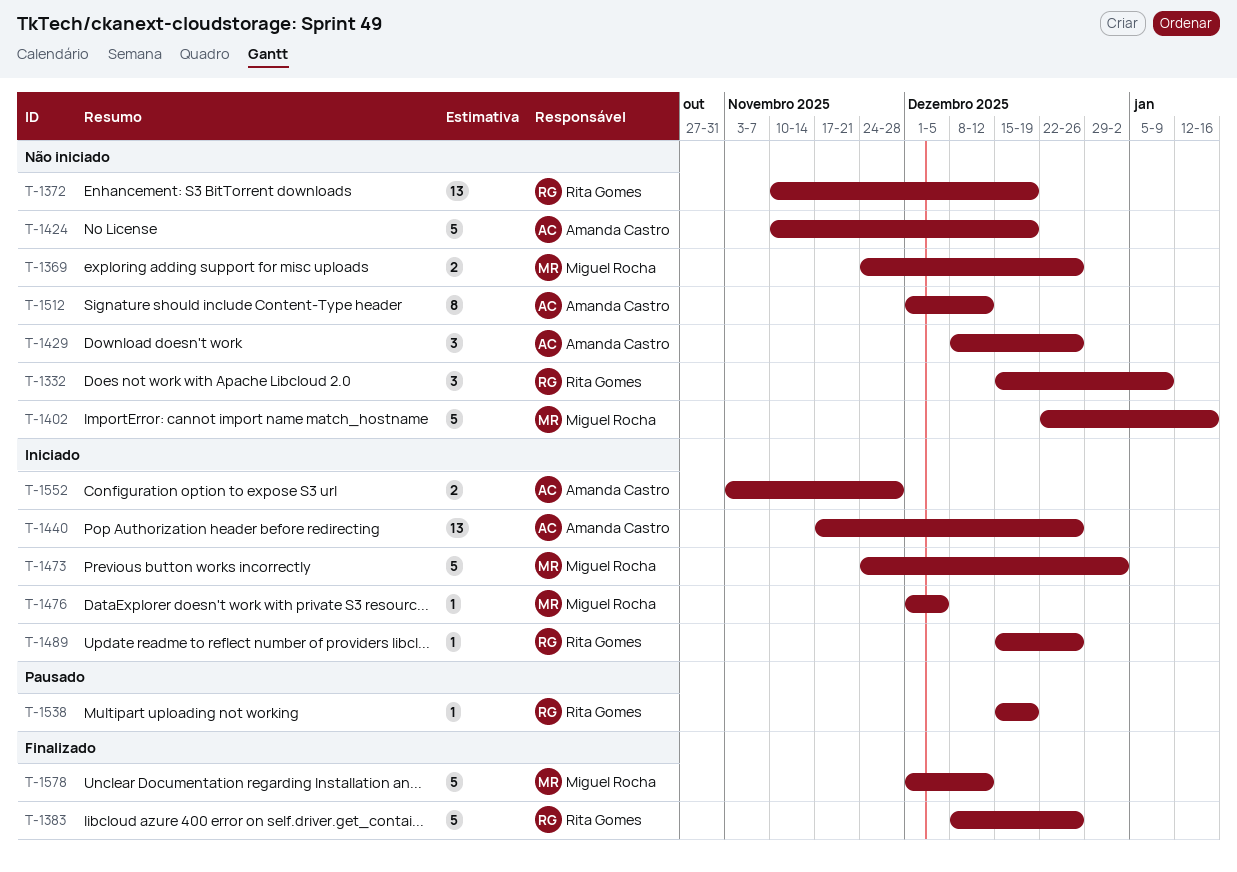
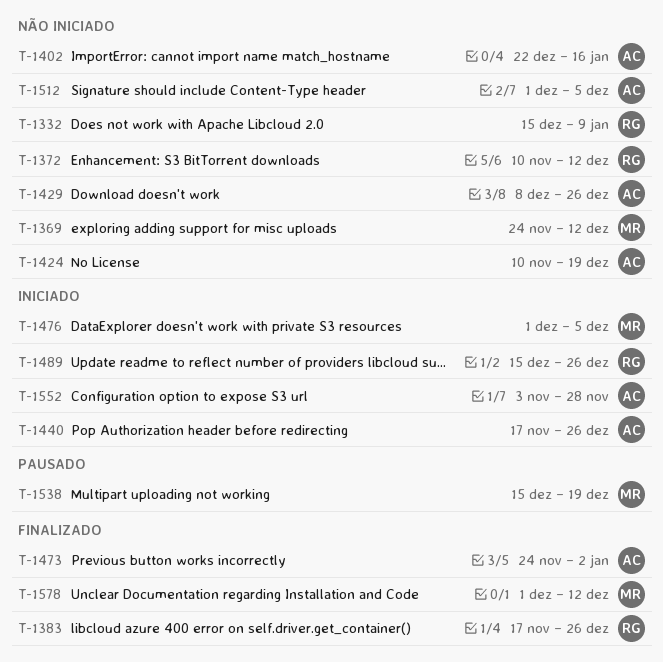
T-1369, due: Dec 26 -> Dec 12
T-1372, due: Dec 19 -> Dec 12
T-1383, start: Dec 8 -> Nov 17
T-1402, owner: Miguel Rocha -> Amanda Castro
T-1473, status: Iniciado -> Finalizado
T-1473, owner: Miguel Rocha -> Amanda Castro
T-1512, due: Dec 12 -> Dec 5
T-1538, owner: Rita Gomes -> Miguel Rocha

